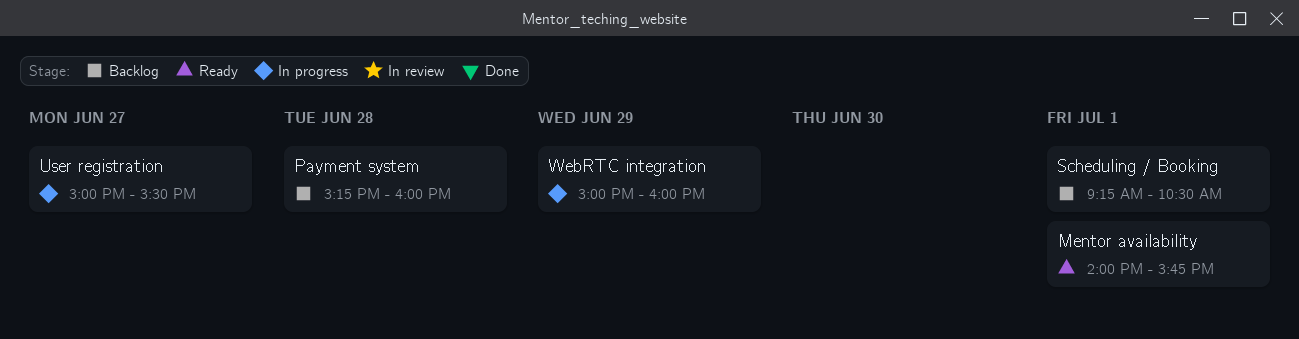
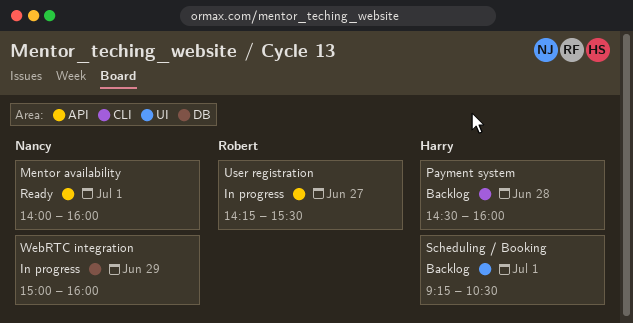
Mentor availability, ends: 15:45 -> 16:00
Payment system, begins: 15:15 -> 14:30
User registration, begins: 15:00 -> 14:15

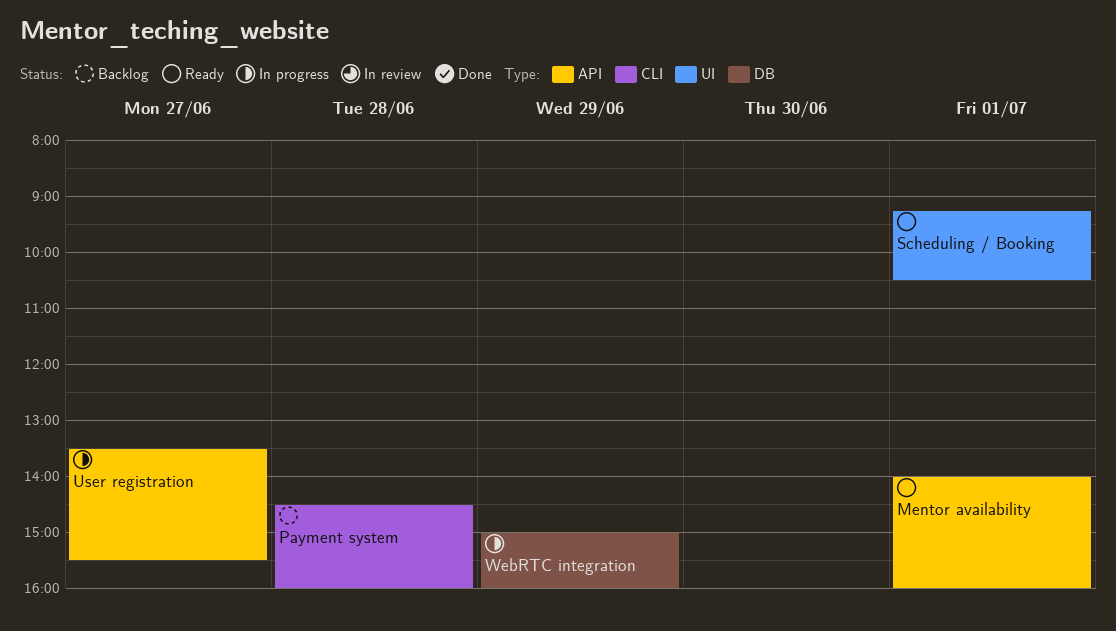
Scheduling / Booking, status: Backlog -> Ready
User registration, begins: 14:15 -> 13:30

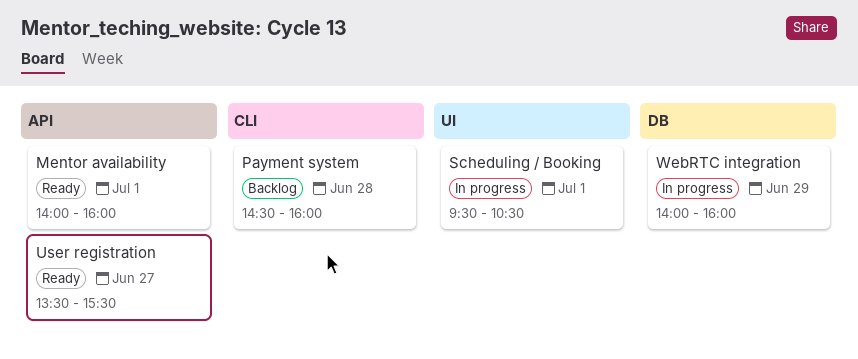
Scheduling / Booking, status: Ready -> In progress
Scheduling / Booking, begins: 09:15 -> 09:30
User registration, status: In progress -> Ready
WebRTC integration, begins: 15:00 -> 14:00

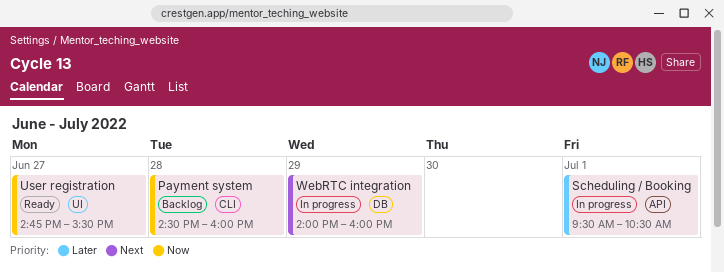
Mentor availability: present -> none
Scheduling / Booking, label: UI -> API
User registration, label: API -> UI
User registration, begins: 13:30 -> 14:45

